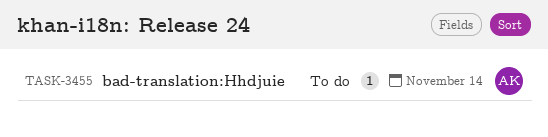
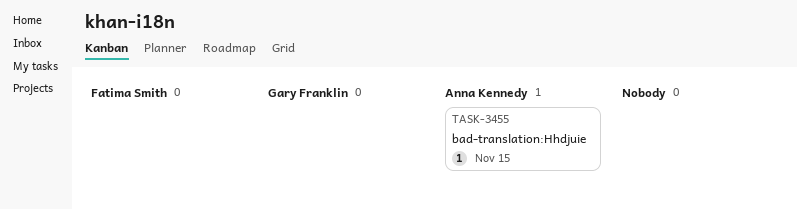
TASK-3455, due: Nov 14 -> Nov 15

